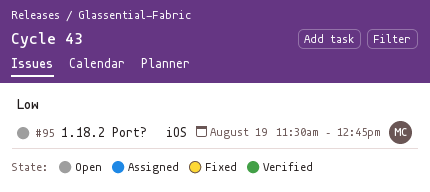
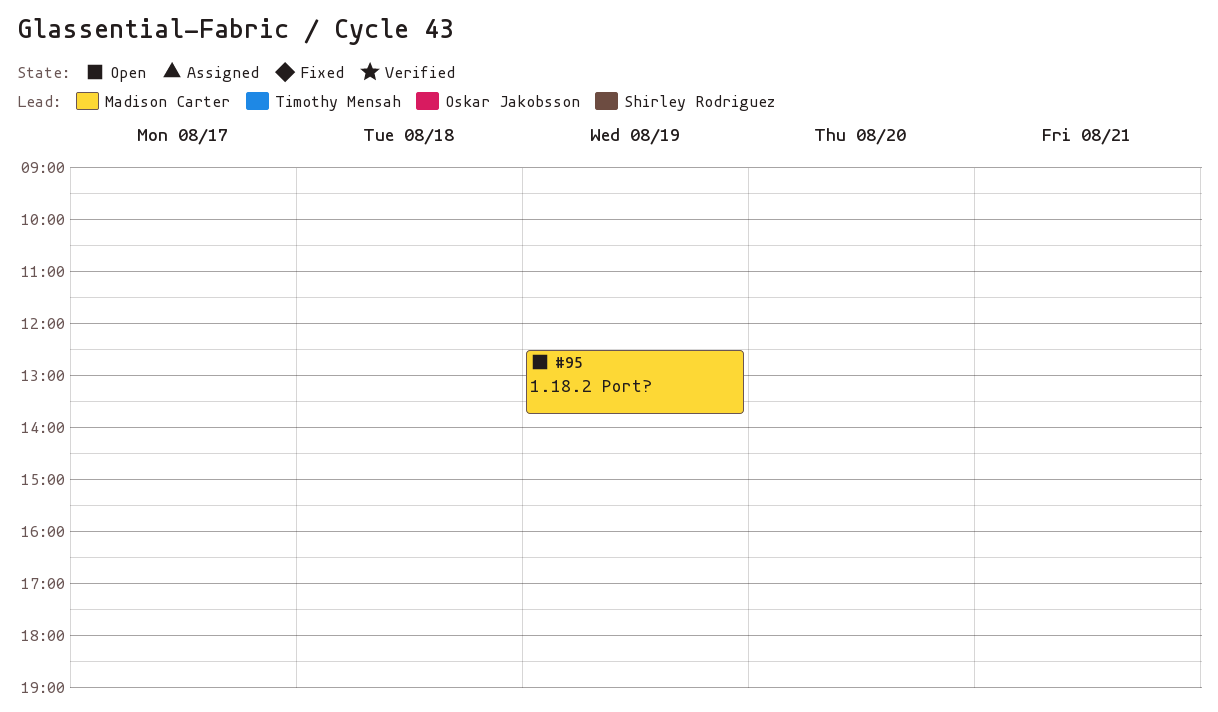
#95, begins: 11:30 -> 12:30
#95, ends: 12:45 -> 13:45

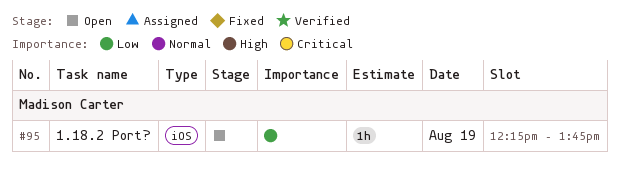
#95, begins: 12:30 -> 12:15

